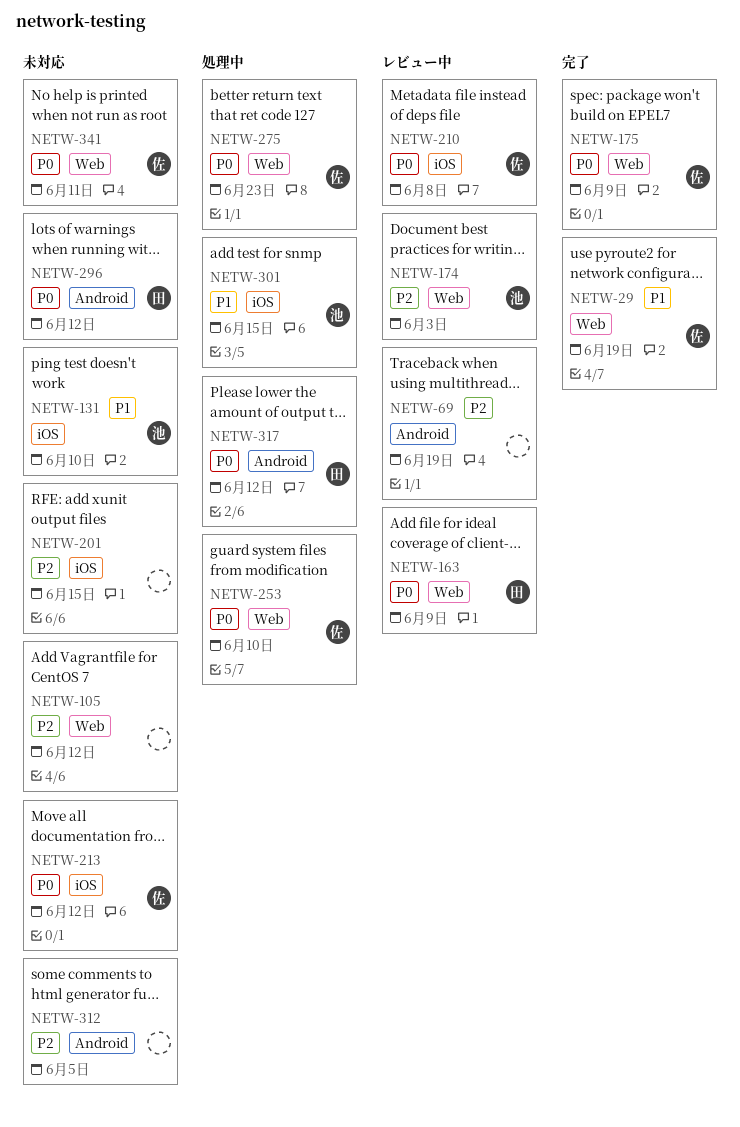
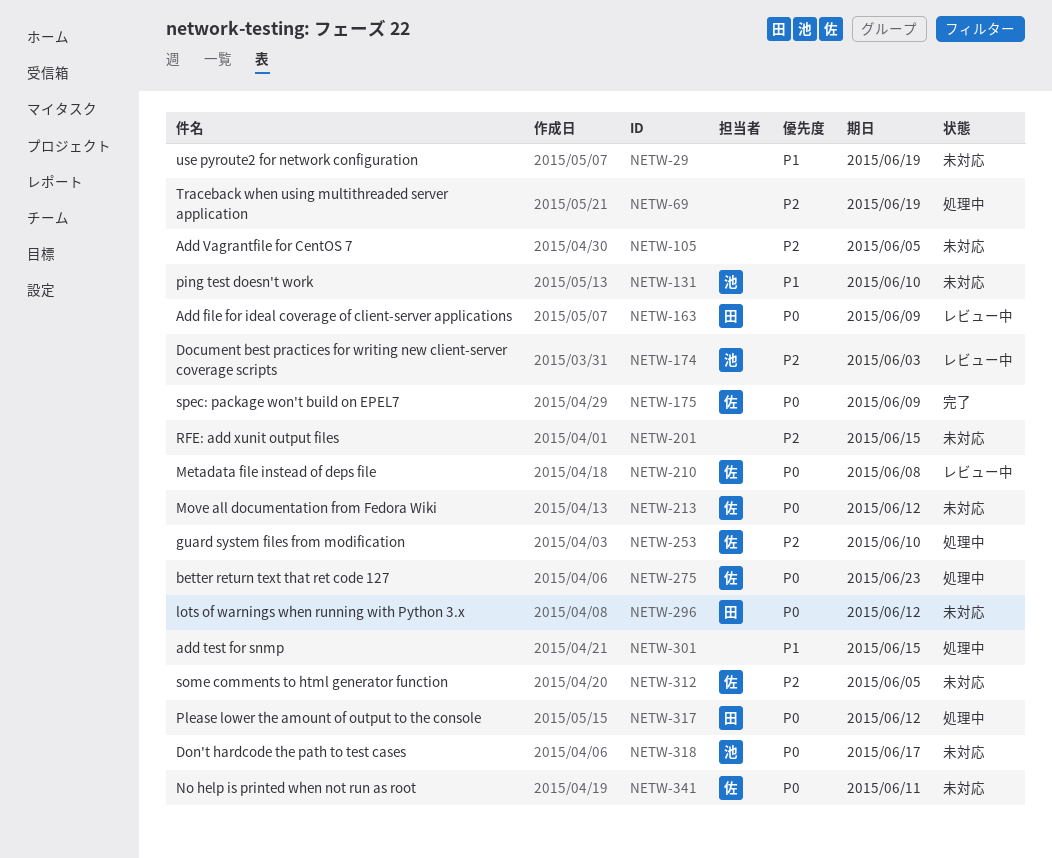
NETW-29, status: 完了 -> 未対応
NETW-29, owner: 佐 -> none
NETW-69, status: レビュー中 -> 処理中
NETW-105, due: Jun 12 -> Jun 5
NETW-253, priority: P0 -> P2
NETW-301, owner: 池 -> none
NETW-312, owner: none -> 佐
NETW-318: none -> present

